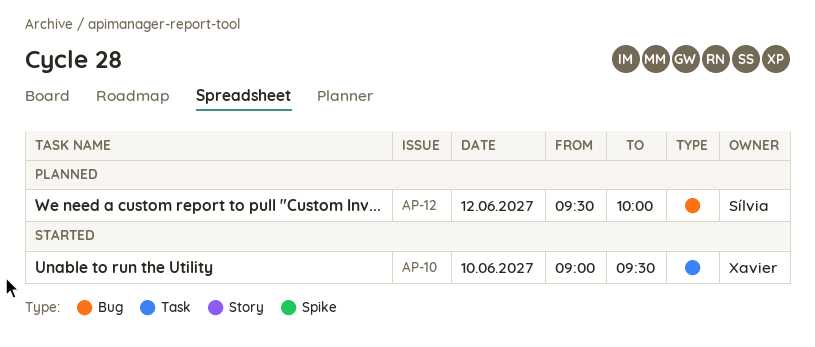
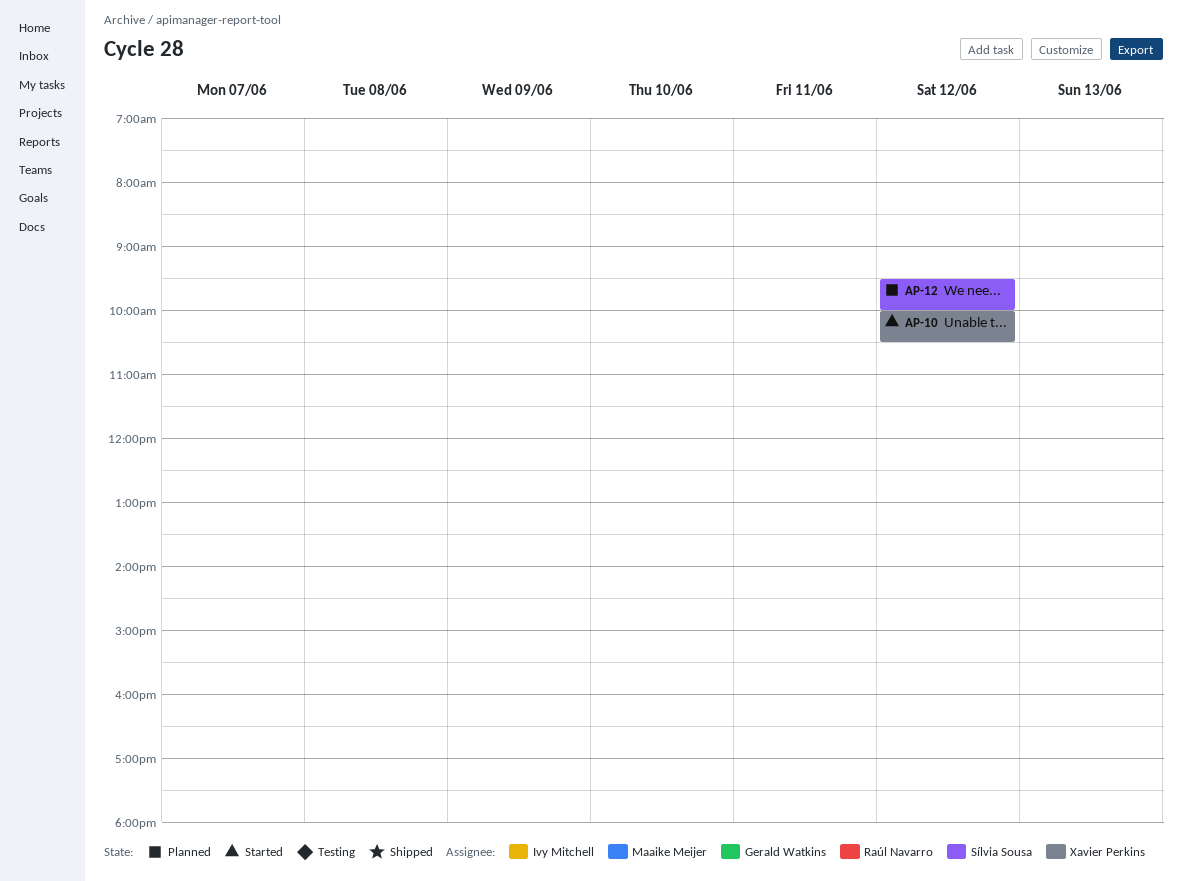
AP-10, day: Jun 10 -> Jun 12
AP-10, begins: 09:00 -> 10:00
AP-10, ends: 09:30 -> 10:30

